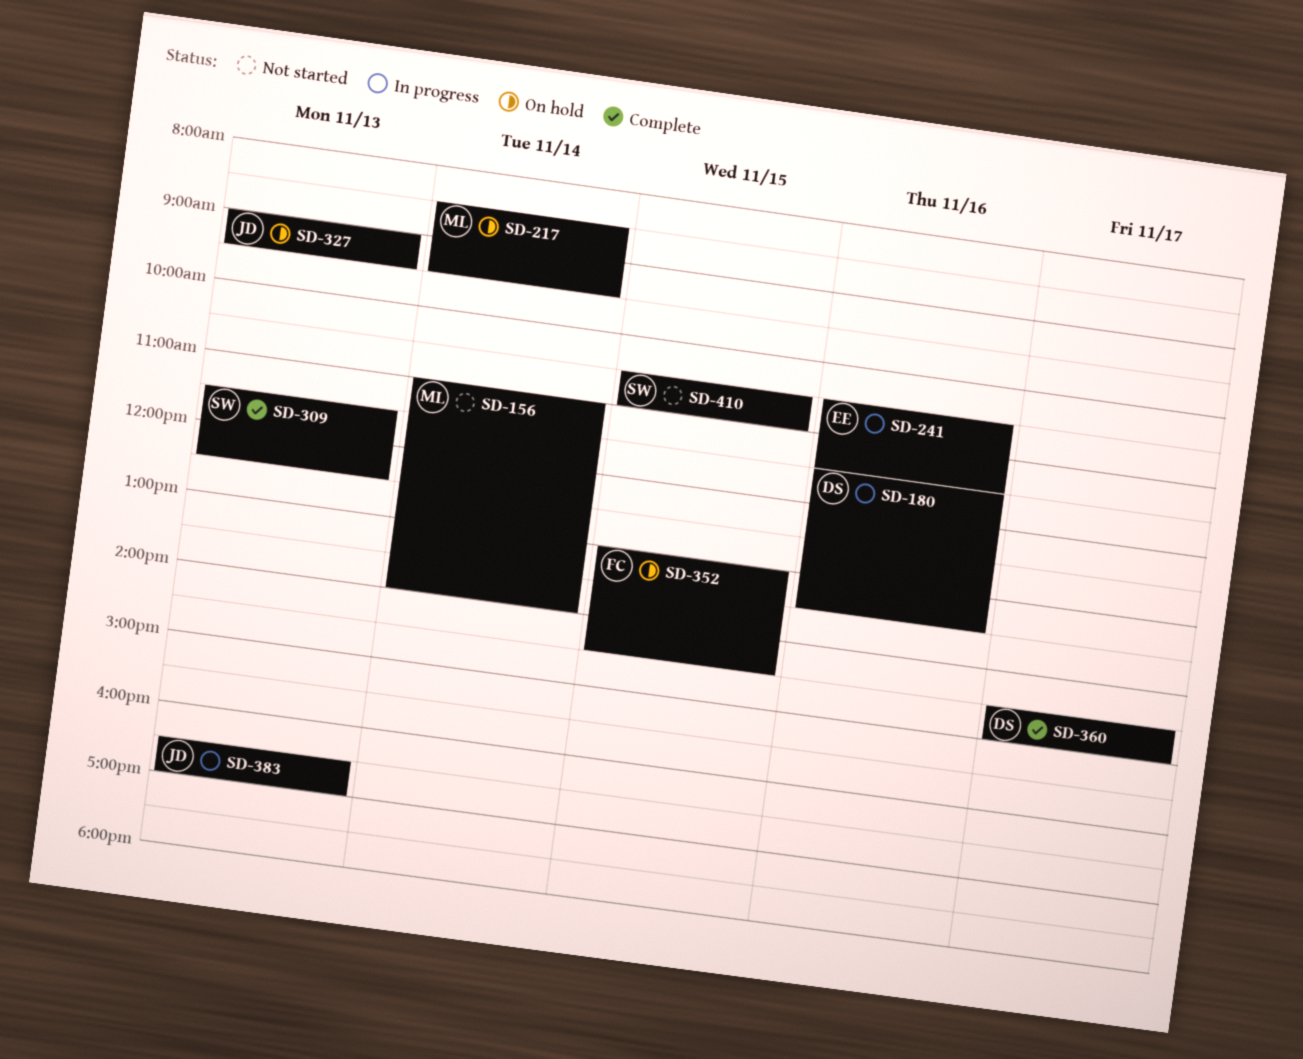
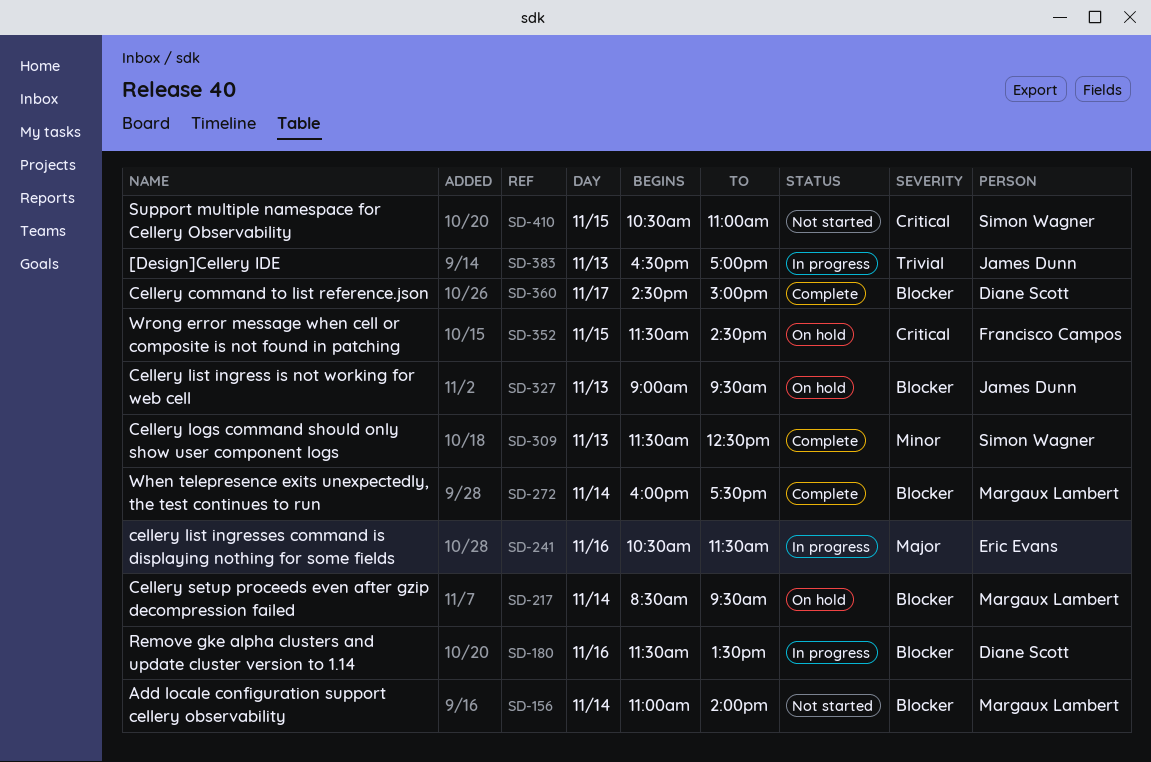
SD-272: none -> present
SD-352, begins: 13:00 -> 11:30

